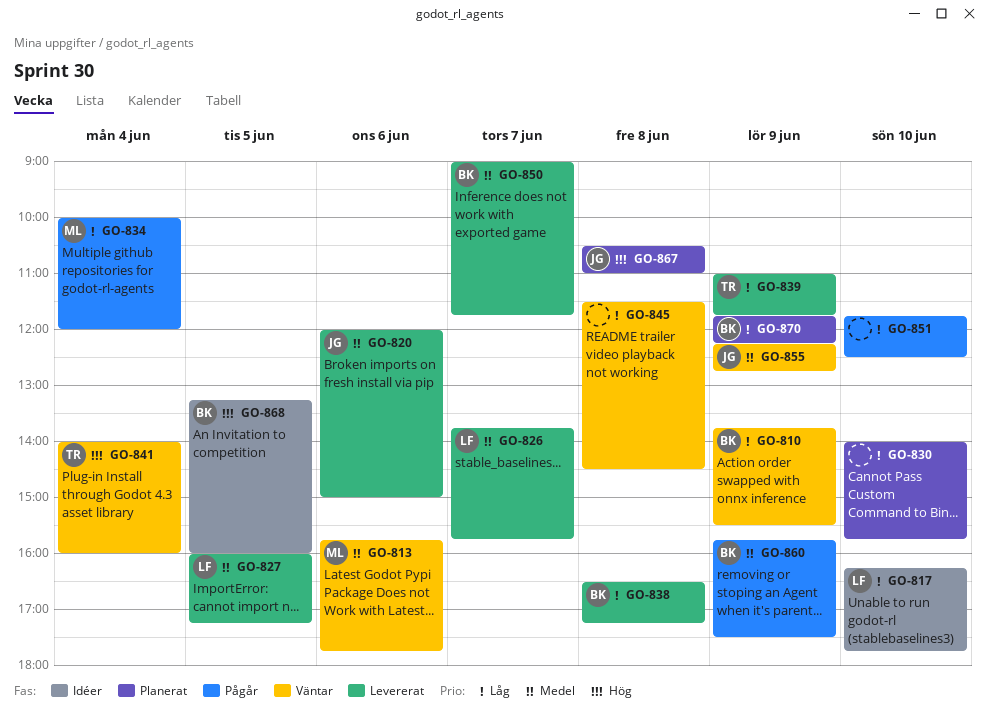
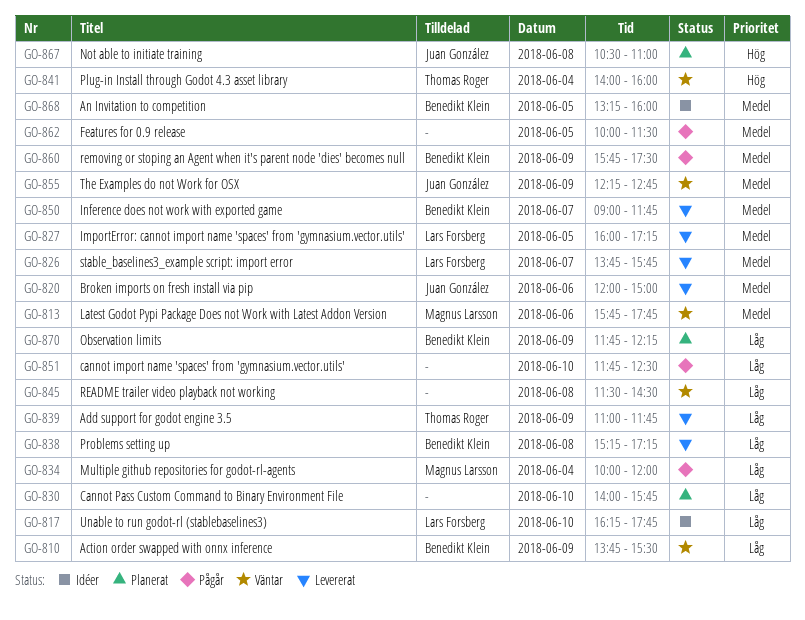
GO-838, begins: 16:30 -> 15:15
GO-862: none -> present
GO-868, priority: Hög -> Medel

